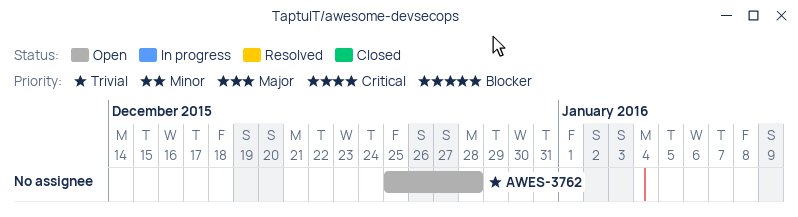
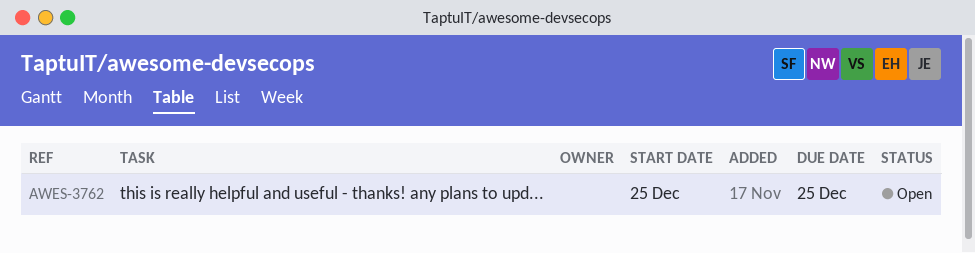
AWES-3762, due: Dec 28 -> Dec 25

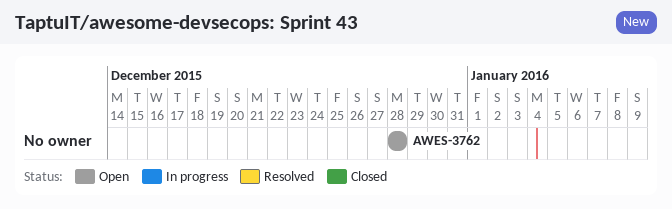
AWES-3762, start: Dec 25 -> Dec 28
AWES-3762, due: Dec 25 -> Dec 28

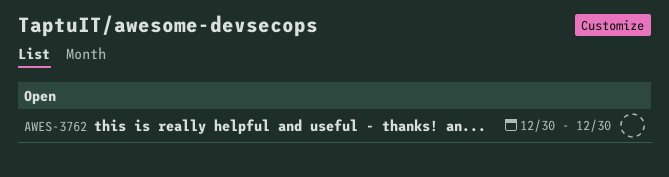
AWES-3762, start: Dec 28 -> Dec 30
AWES-3762, due: Dec 28 -> Dec 30

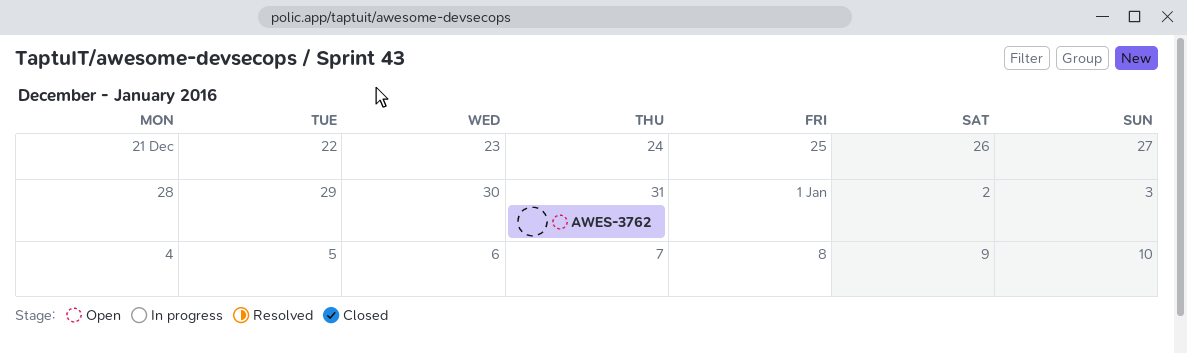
AWES-3762, start: Dec 30 -> Dec 31
AWES-3762, due: Dec 30 -> Dec 31

